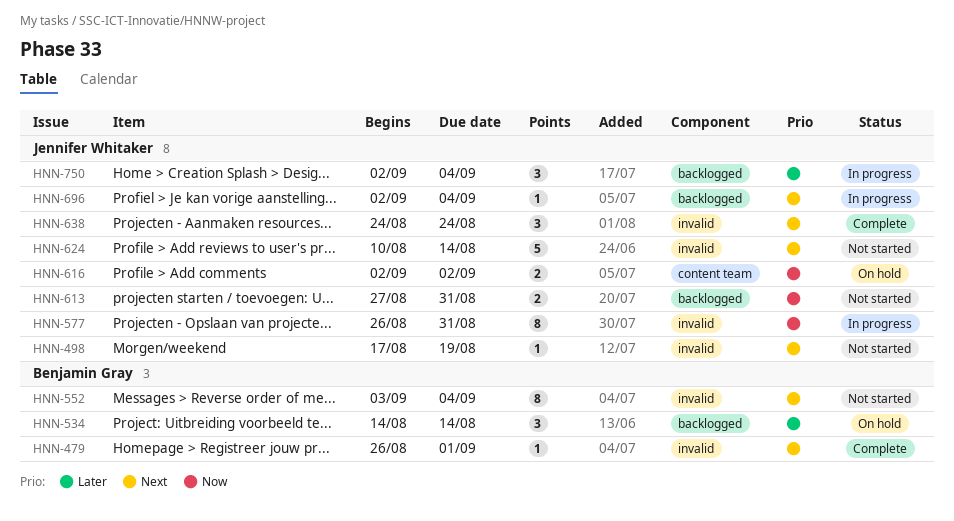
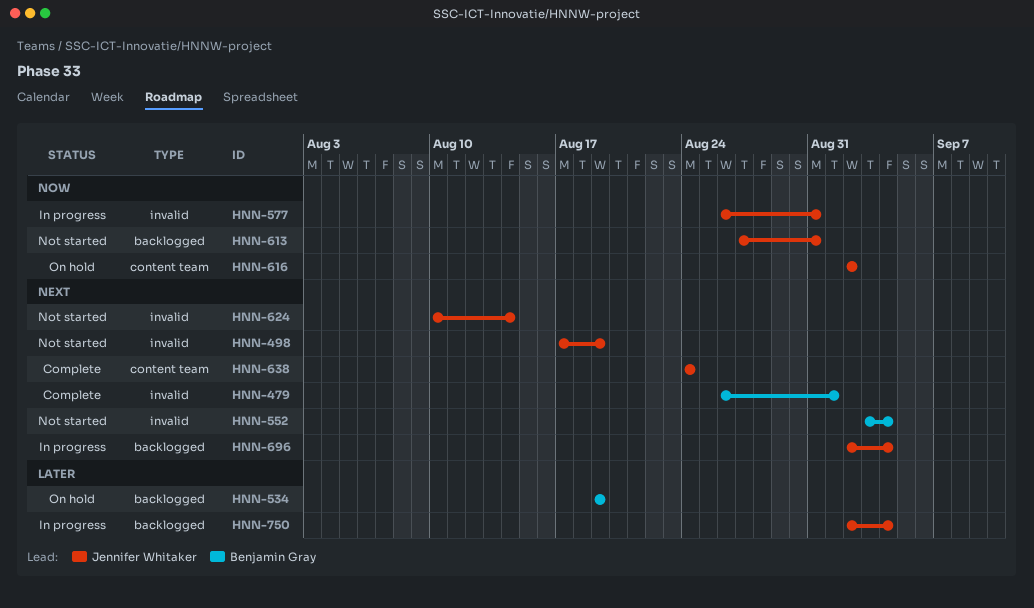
HNN-534, start: Aug 14 -> Aug 19
HNN-534, due: Aug 14 -> Aug 19
HNN-638, label: invalid -> content team

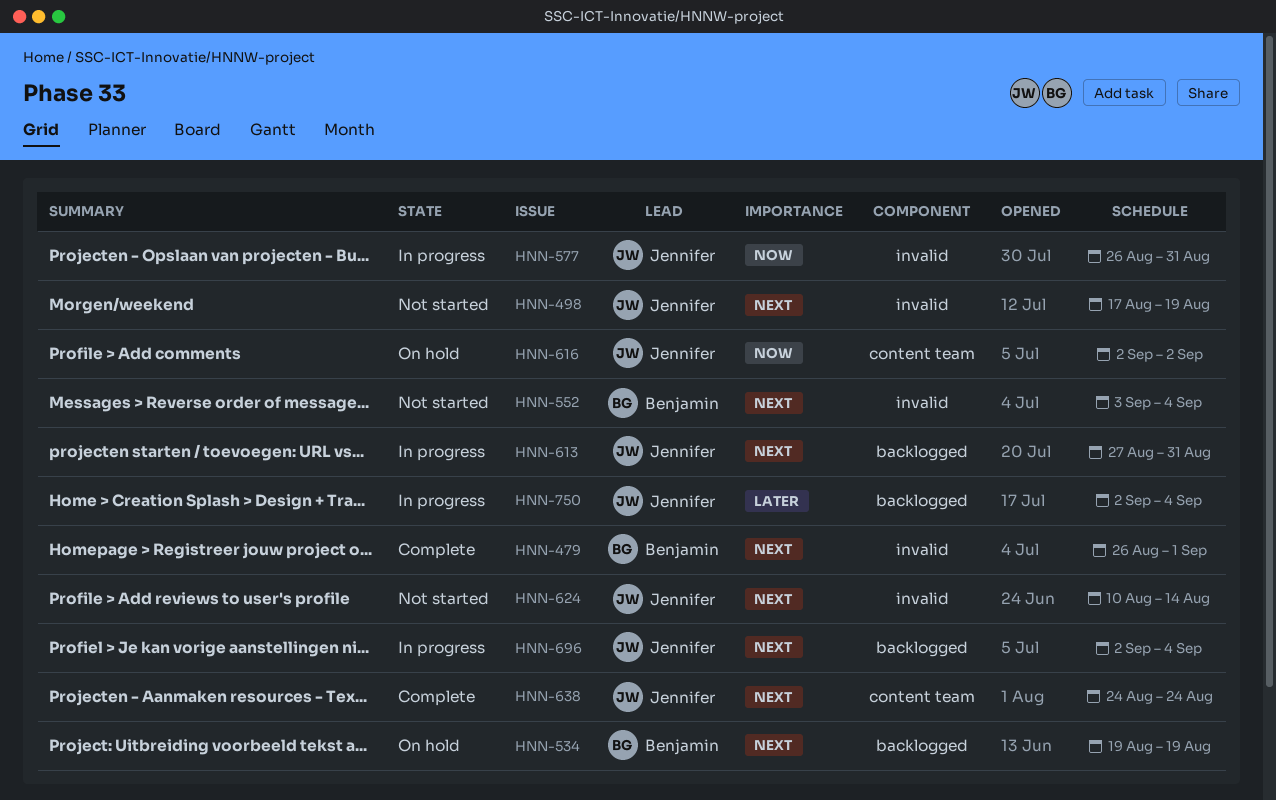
HNN-534, priority: Later -> Next
HNN-613, status: Not started -> In progress
HNN-613, priority: Now -> Next

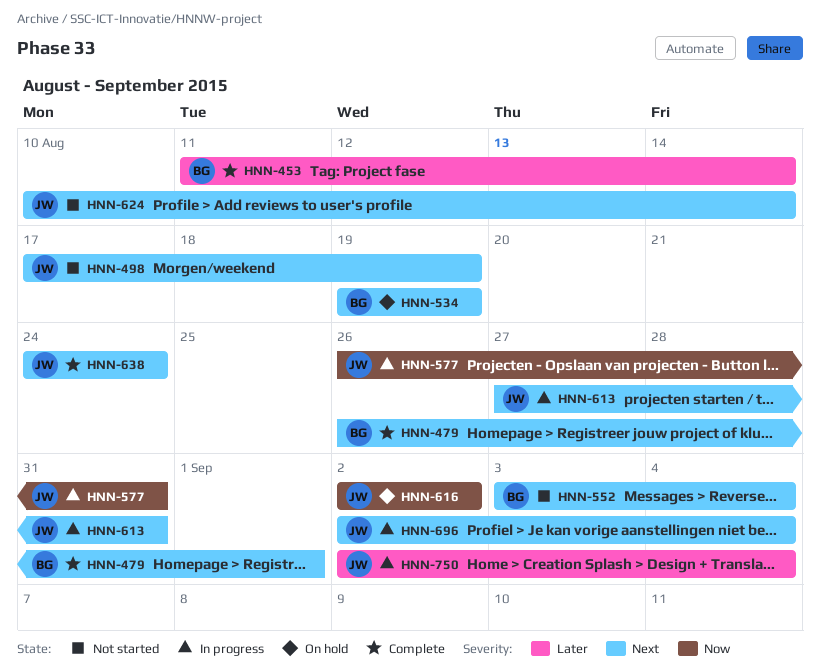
HNN-453: none -> present

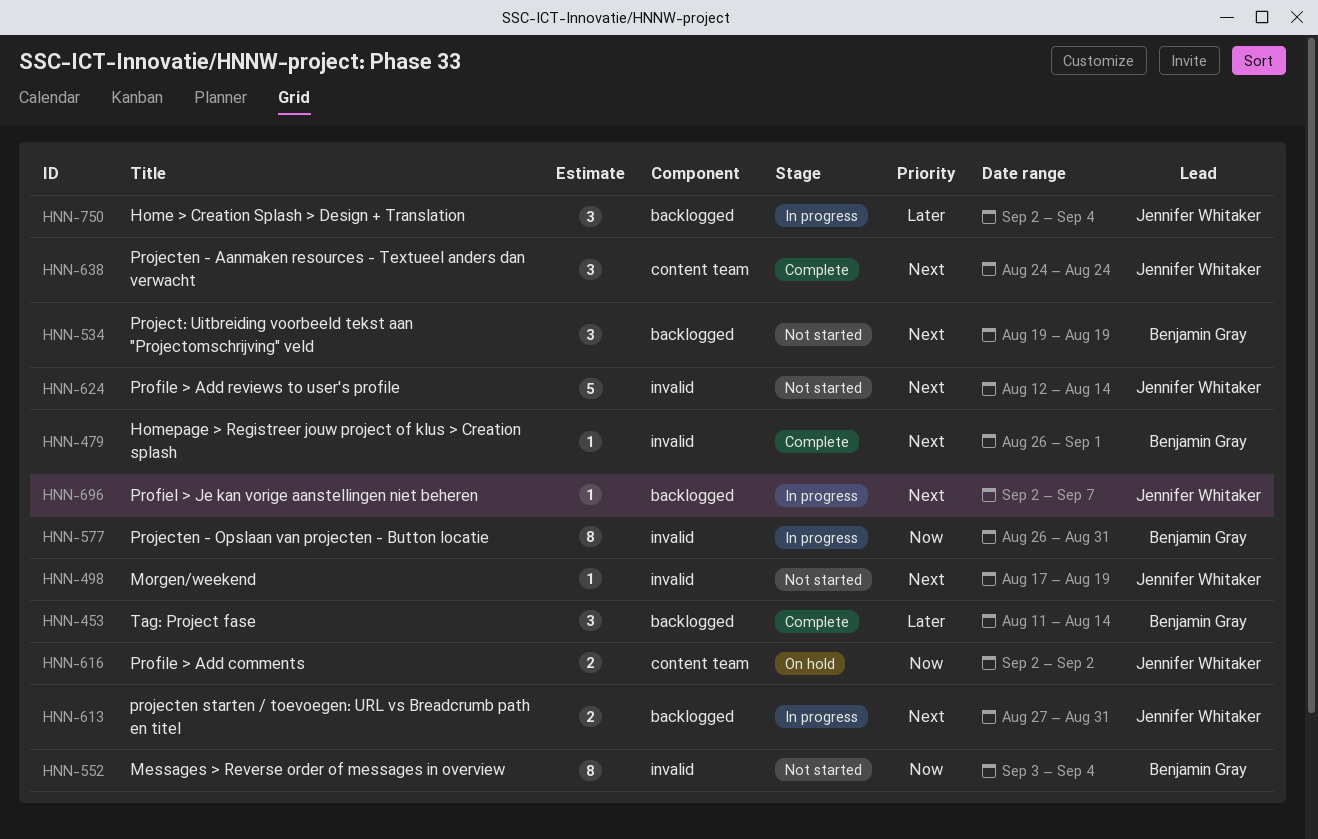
HNN-534, status: On hold -> Not started
HNN-552, priority: Next -> Now
HNN-577, owner: Jennifer Whitaker -> Benjamin Gray
HNN-624, start: Aug 10 -> Aug 12
HNN-696, due: Sep 4 -> Sep 7

